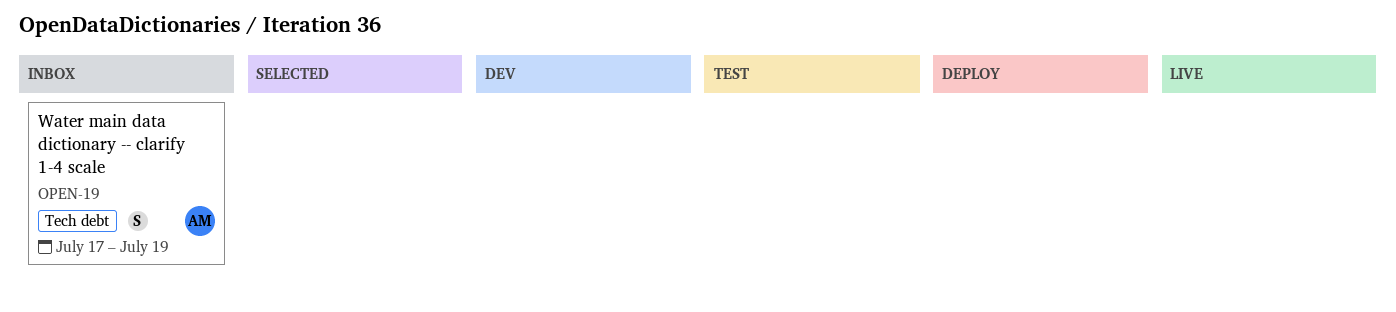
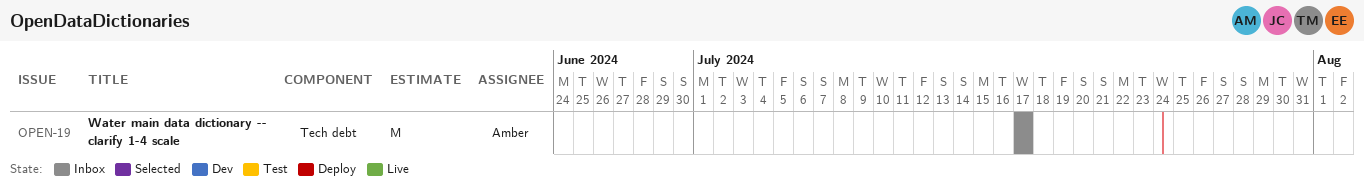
OPEN-19, estimate: S -> M
OPEN-19, due: Jul 19 -> Jul 17

